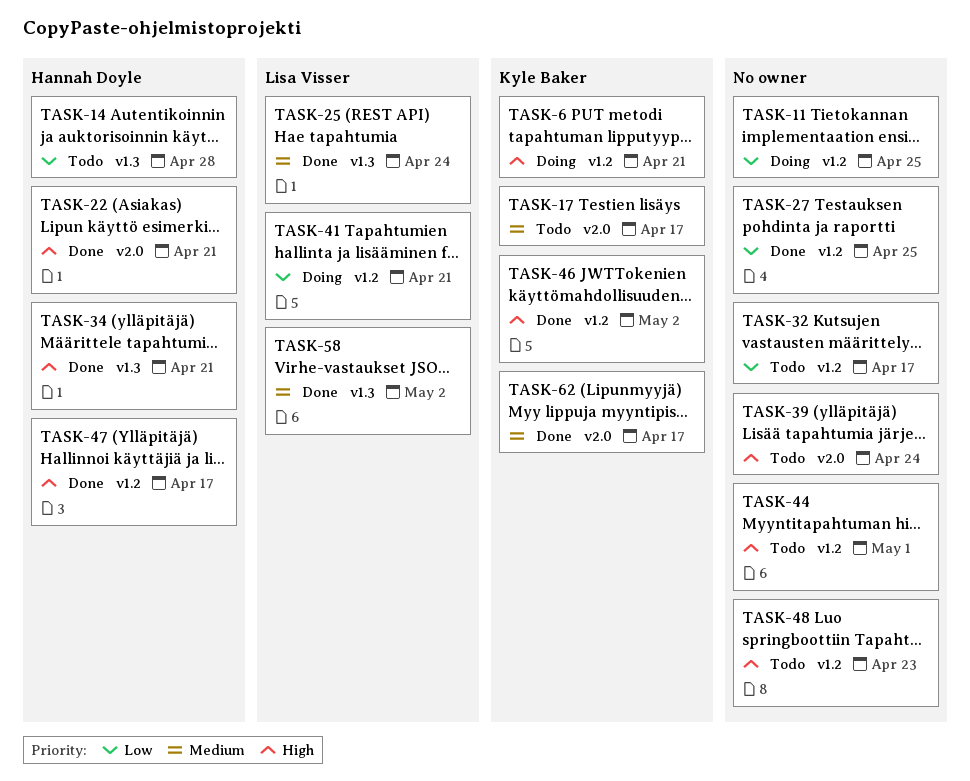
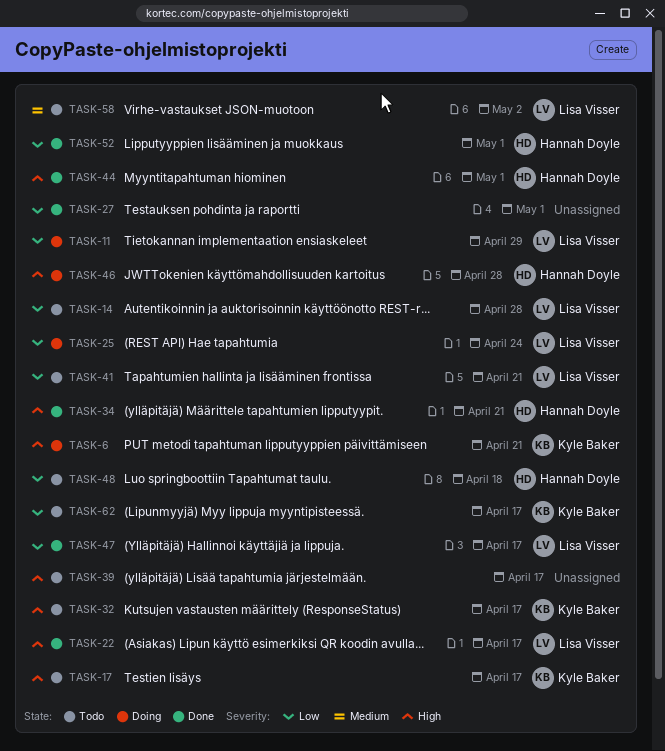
TASK-11, owner: none -> Lisa Visser
TASK-11, due: Apr 25 -> Apr 29
TASK-14, owner: Hannah Doyle -> Lisa Visser
TASK-17, priority: Medium -> High
TASK-22, owner: Hannah Doyle -> Lisa Visser
TASK-22, due: Apr 21 -> Apr 17
TASK-25, status: Done -> Doing
TASK-25, priority: Medium -> Low
TASK-27, due: Apr 25 -> May 1
TASK-32, owner: none -> Kyle Baker
TASK-32, priority: Low -> High
TASK-39, due: Apr 24 -> Apr 17
TASK-41, status: Doing -> Todo
TASK-44, status: Todo -> Done
TASK-44, owner: none -> Hannah Doyle
TASK-46, status: Done -> Doing
TASK-46, owner: Kyle Baker -> Hannah Doyle
TASK-46, due: May 2 -> Apr 28
TASK-47, owner: Hannah Doyle -> Lisa Visser
TASK-47, priority: High -> Low
TASK-48, owner: none -> Hannah Doyle
TASK-48, priority: High -> Low
TASK-48, due: Apr 23 -> Apr 18
TASK-52: none -> present
TASK-58, status: Done -> Todo
TASK-62, status: Done -> Todo
TASK-62, priority: Medium -> Low

